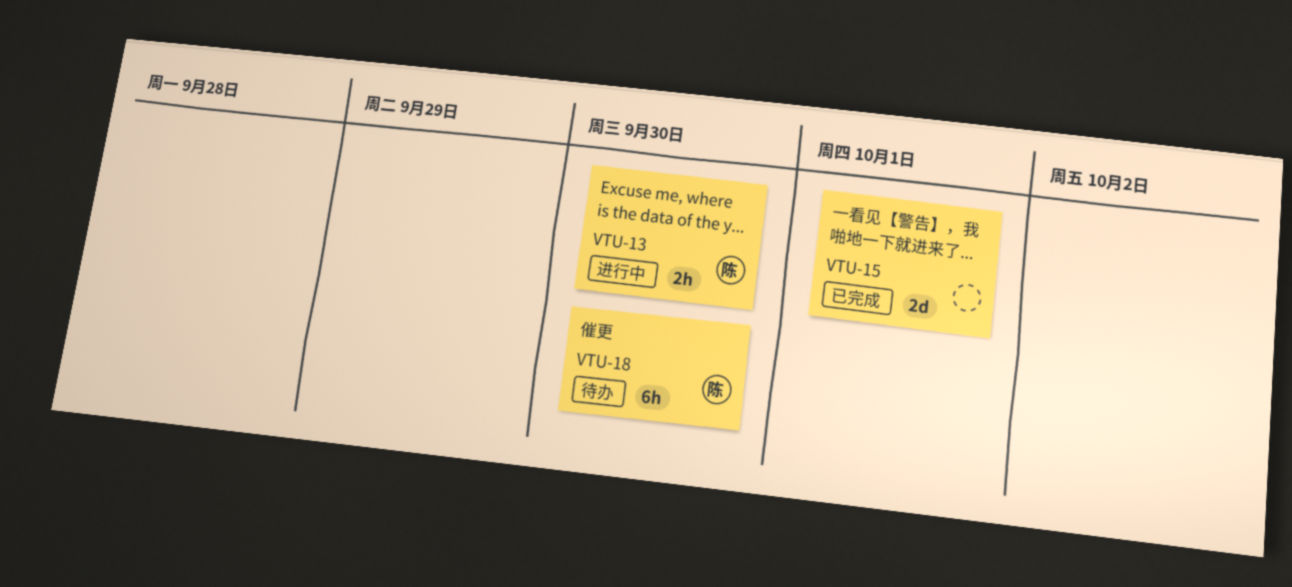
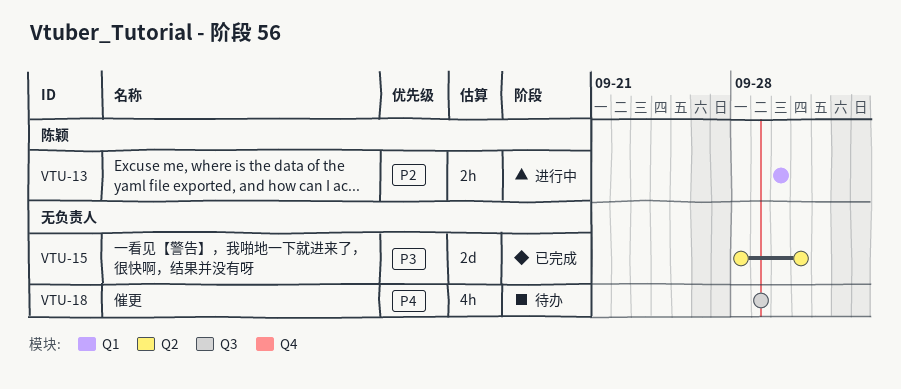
VTU-18, owner: 陈颖 -> none
VTU-18, estimate: 6h -> 4h
VTU-18, due: Sep 30 -> Sep 29

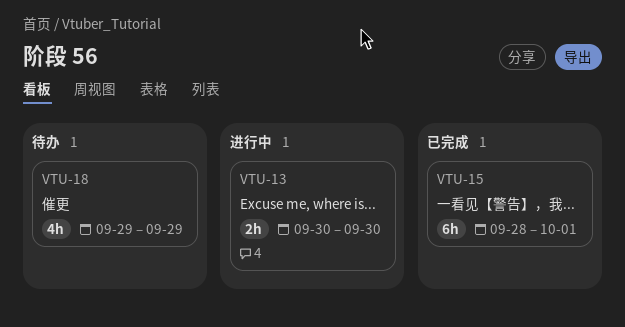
VTU-15, estimate: 2d -> 6h

